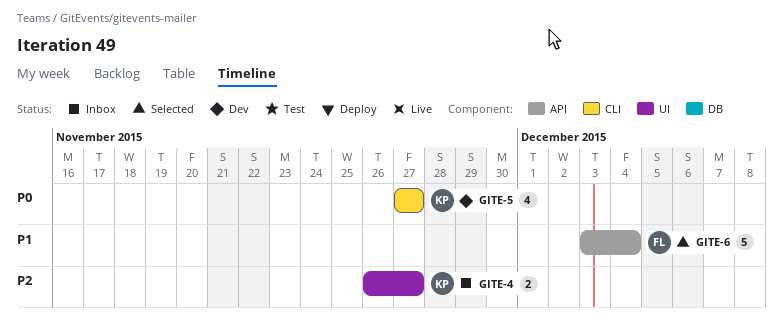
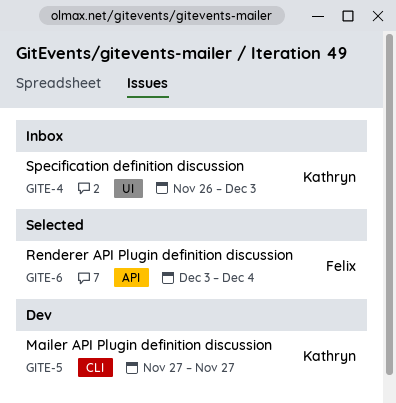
GITE-4, due: Nov 27 -> Dec 3

